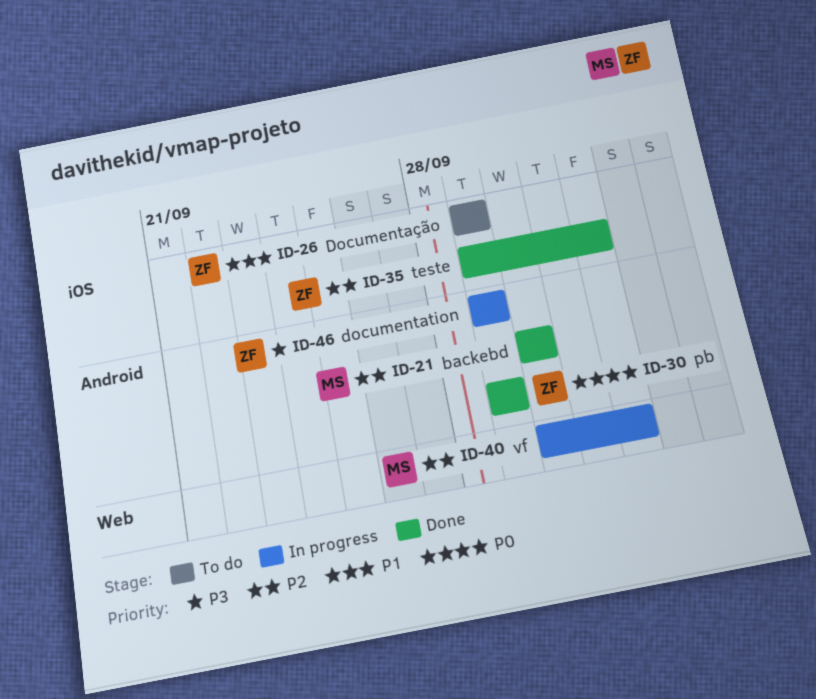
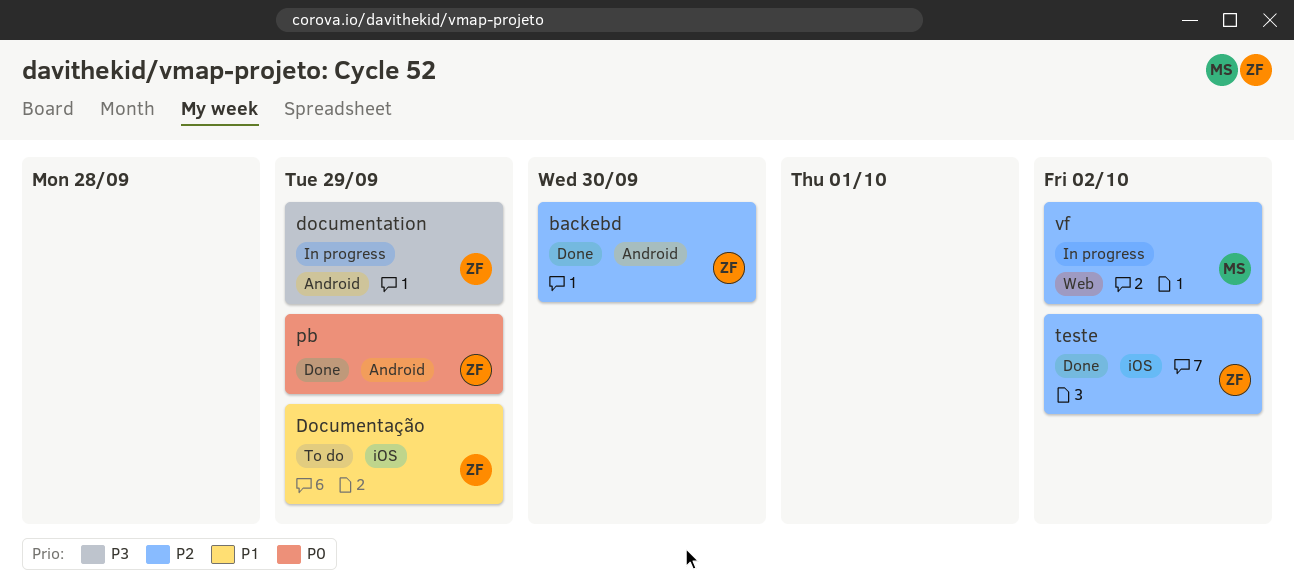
backebd, owner: MS -> ZF

